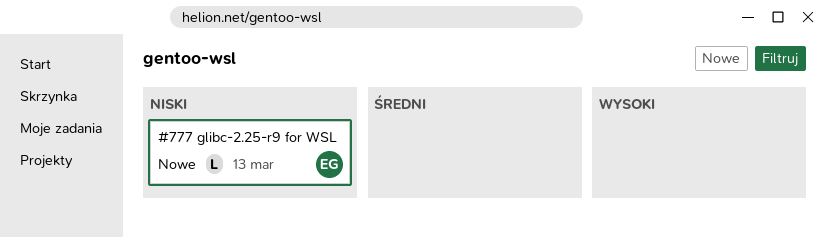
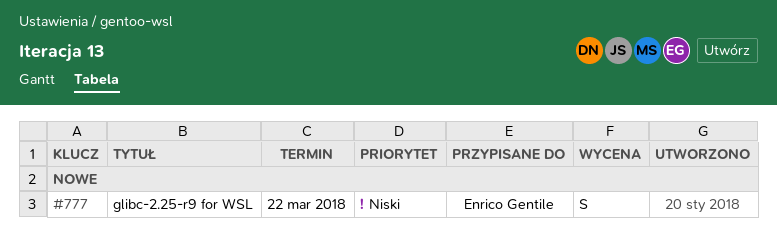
#777, estimate: L -> S
#777, due: Mar 13 -> Mar 22

